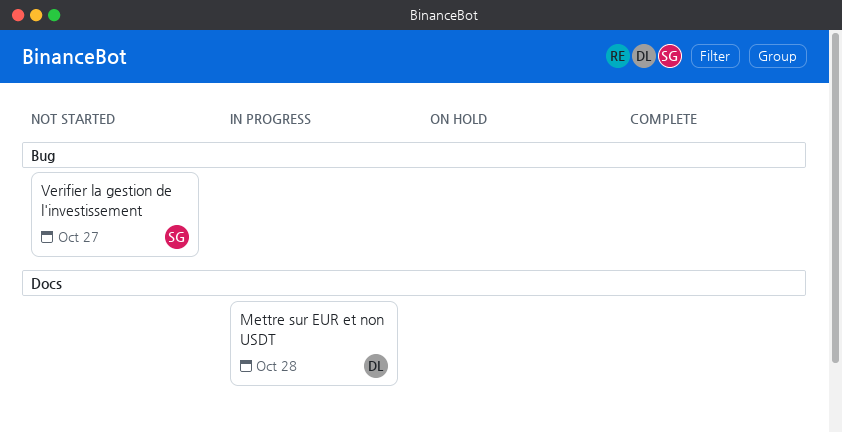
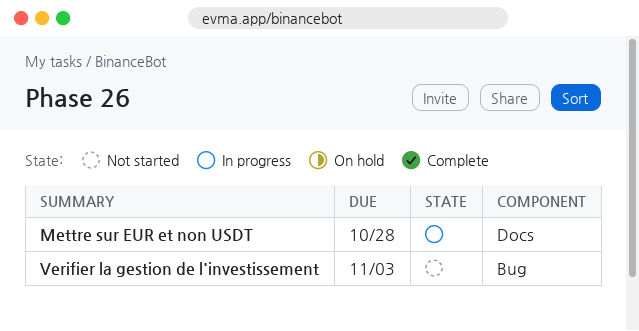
Verifier la gestion de l'investissement, due: Oct 27 -> Nov 3

